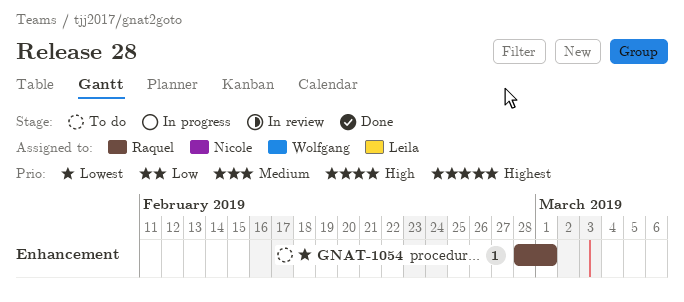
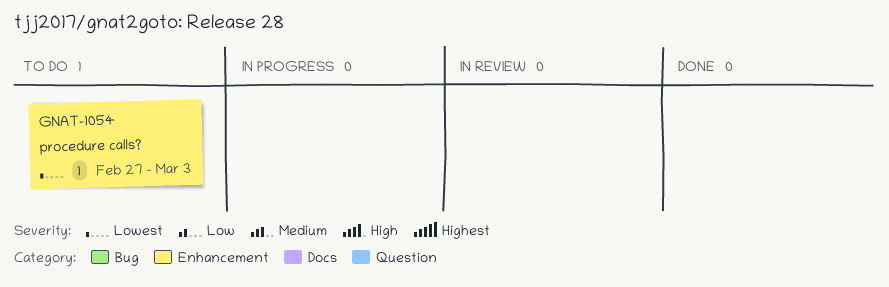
GNAT-1054, start: Feb 28 -> Feb 27
GNAT-1054, due: Mar 1 -> Mar 3

